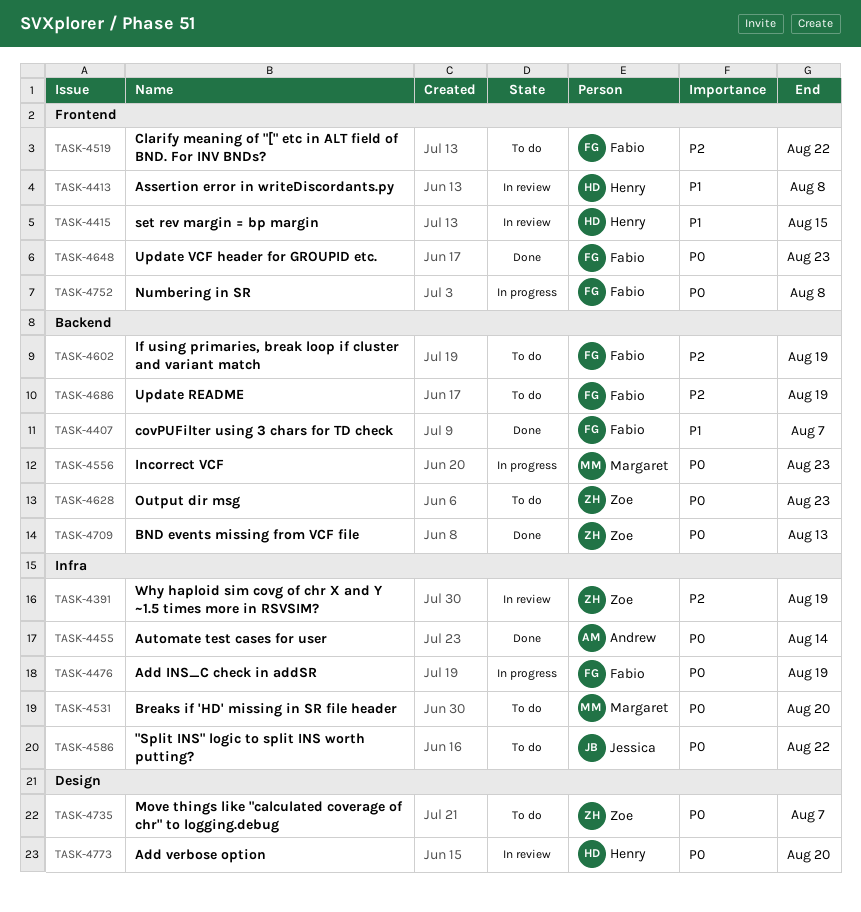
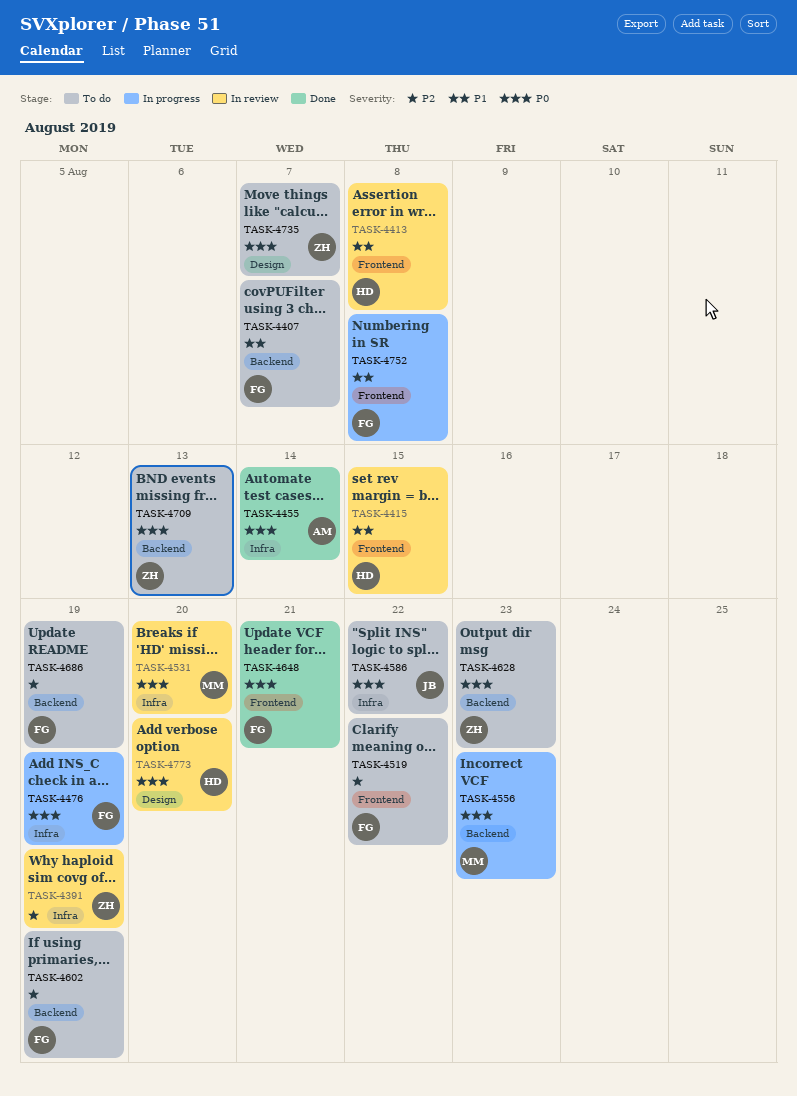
TASK-4407, status: Done -> To do
TASK-4531, status: To do -> In review
TASK-4648, due: Aug 23 -> Aug 21
TASK-4709, status: Done -> To do
TASK-4752, priority: P0 -> P1

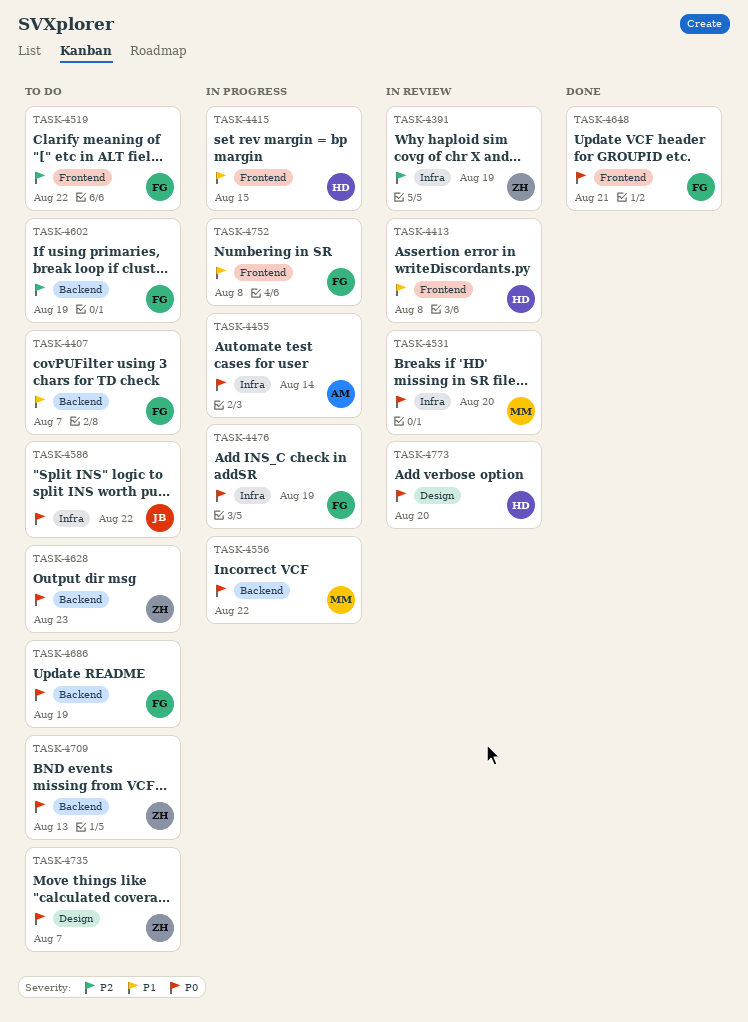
TASK-4415, status: In review -> In progress
TASK-4455, status: Done -> In progress
TASK-4556, due: Aug 23 -> Aug 22
TASK-4686, priority: P2 -> P0

